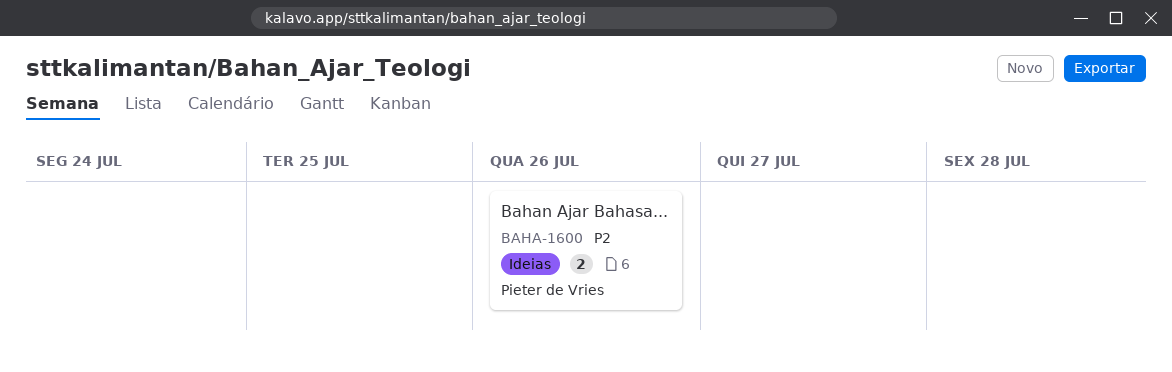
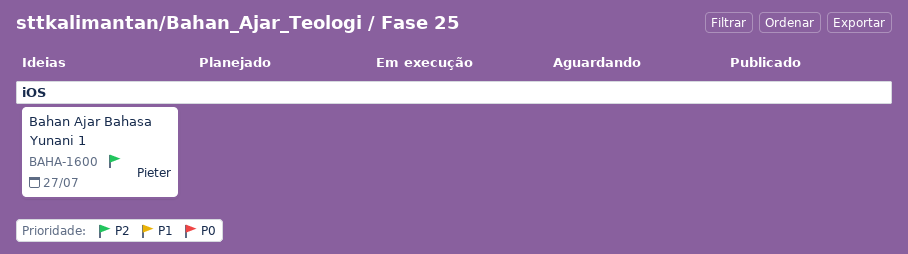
BAHA-1600, due: Jul 26 -> Jul 27

